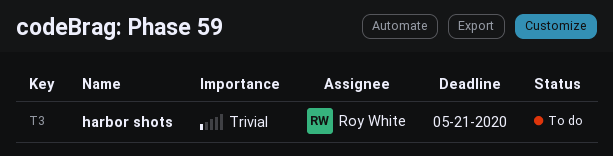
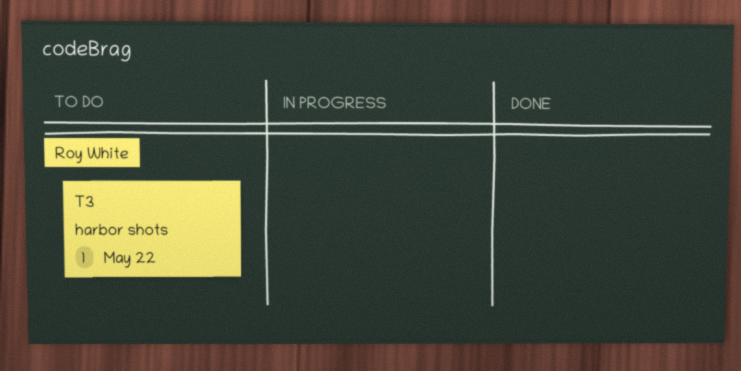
T3, due: May 21 -> May 22

